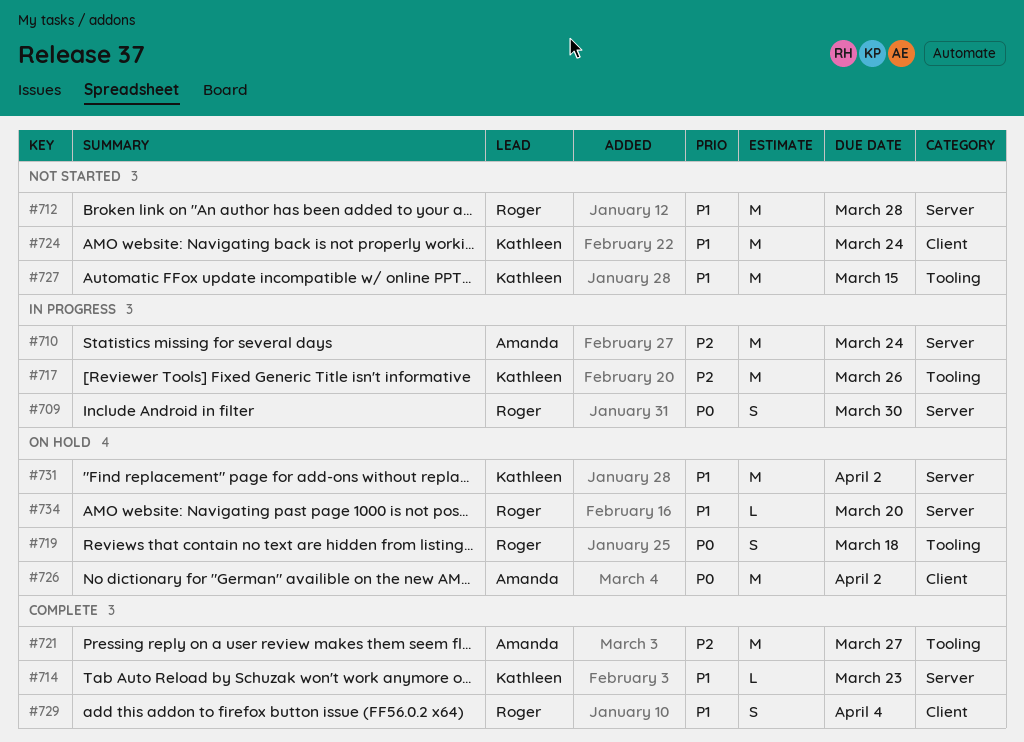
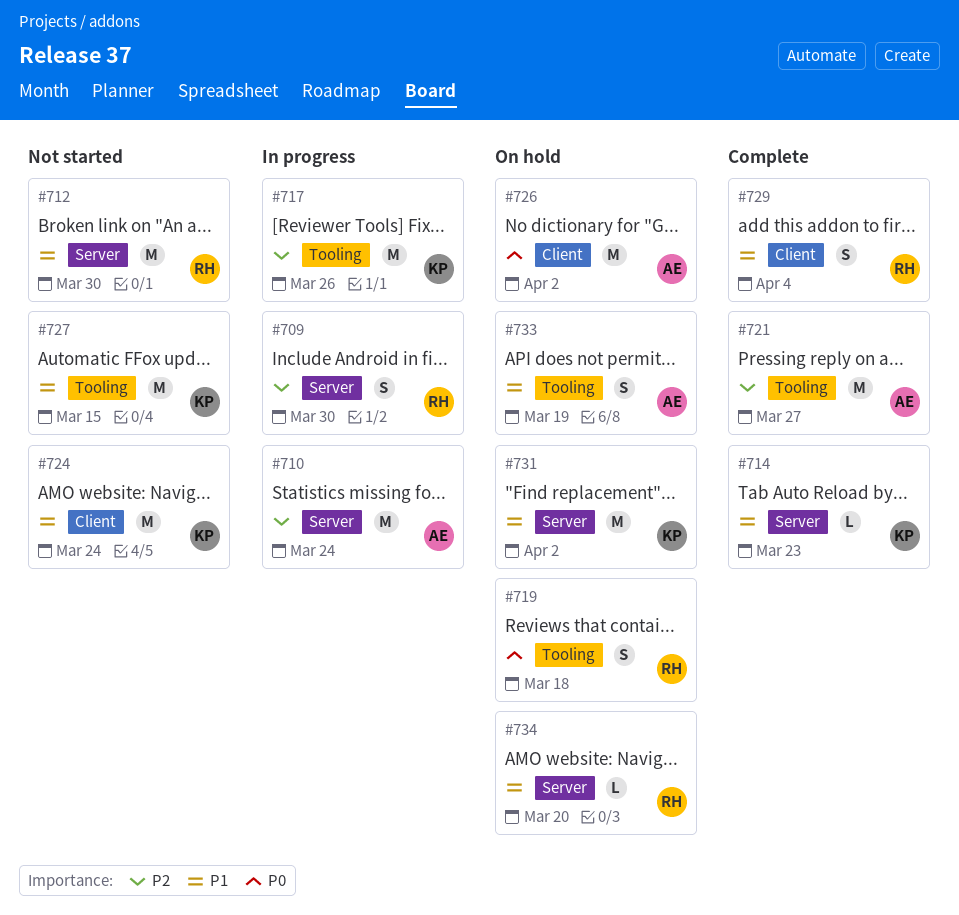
#709, priority: P0 -> P2
#712, due: Mar 28 -> Mar 30
#733: none -> present

